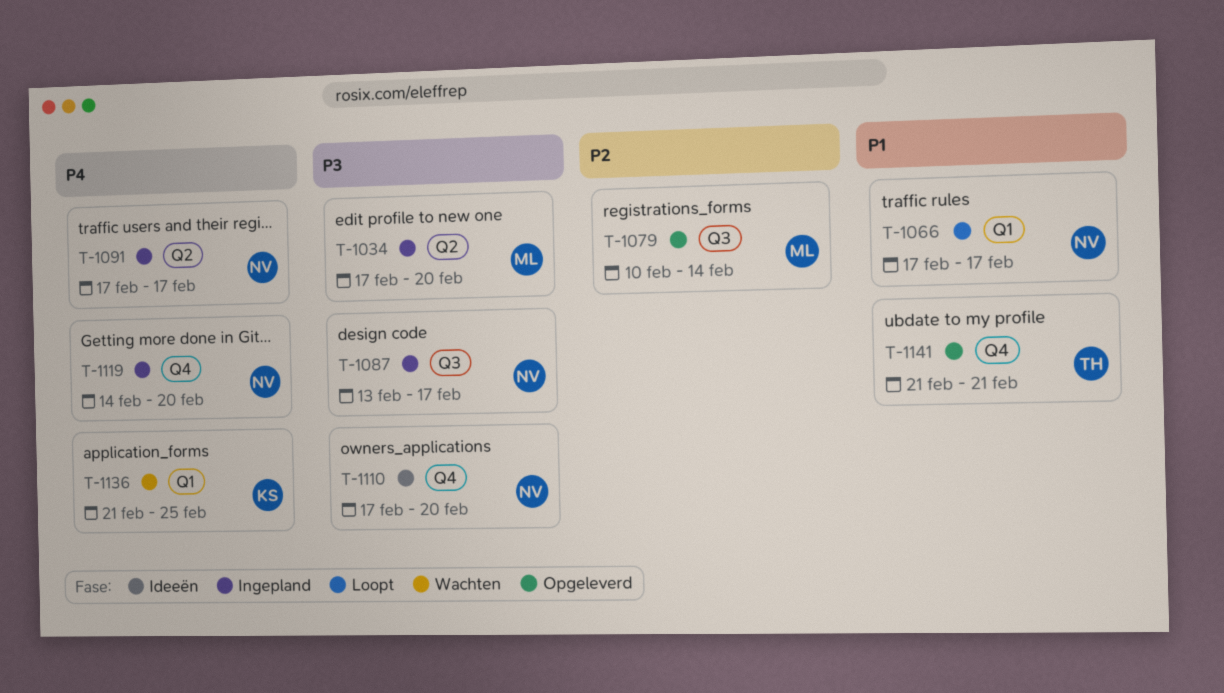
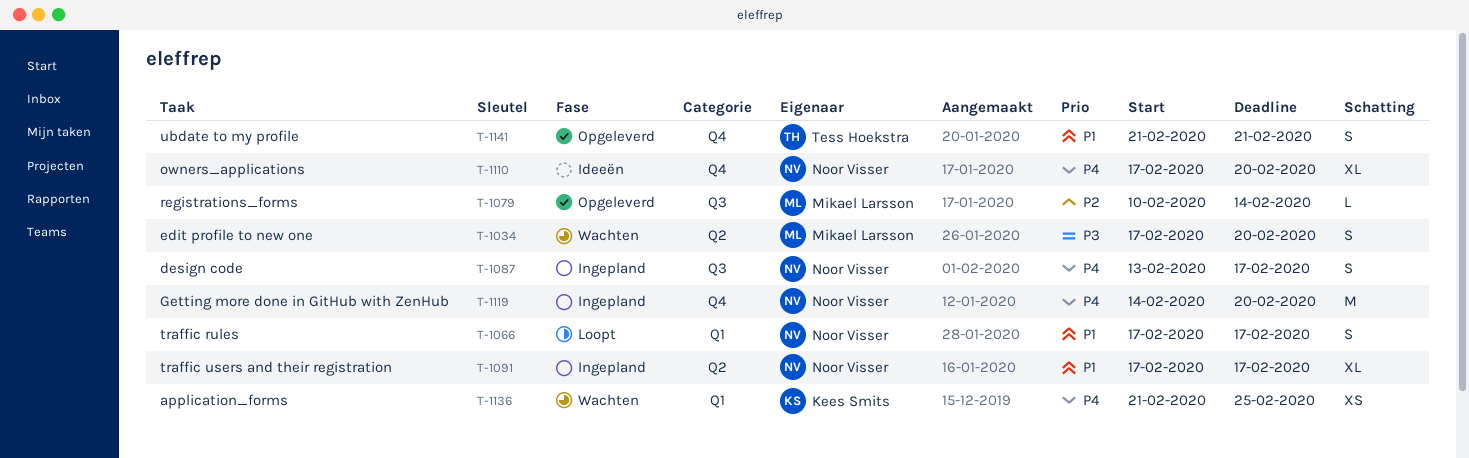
T-1034, status: Ingepland -> Wachten
T-1087, priority: P3 -> P4
T-1091, priority: P4 -> P1
T-1110, priority: P3 -> P4

